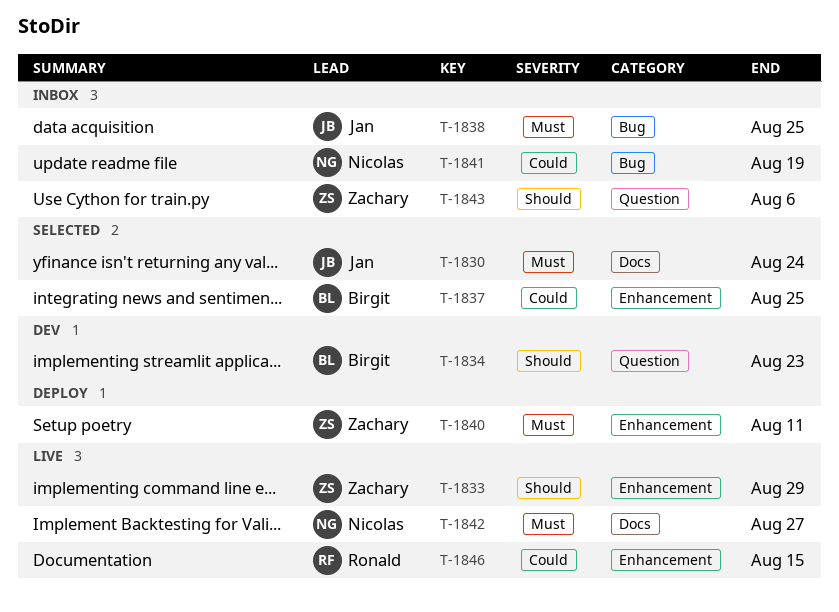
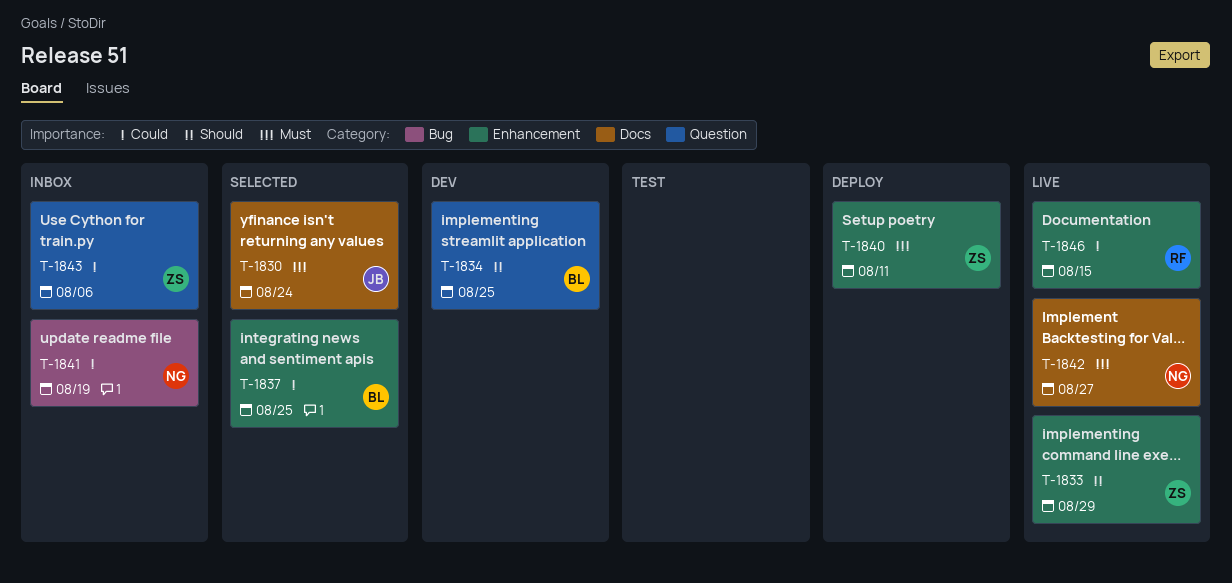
T-1834, due: Aug 23 -> Aug 25
T-1838: present -> none
T-1843, priority: Should -> Could

